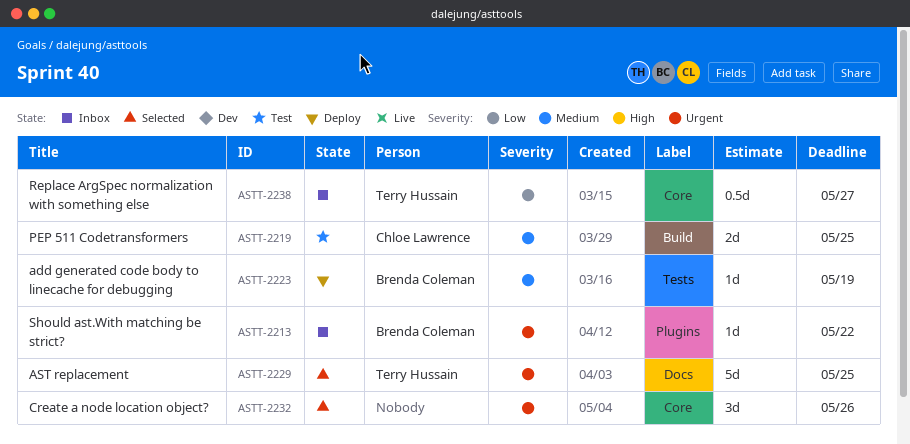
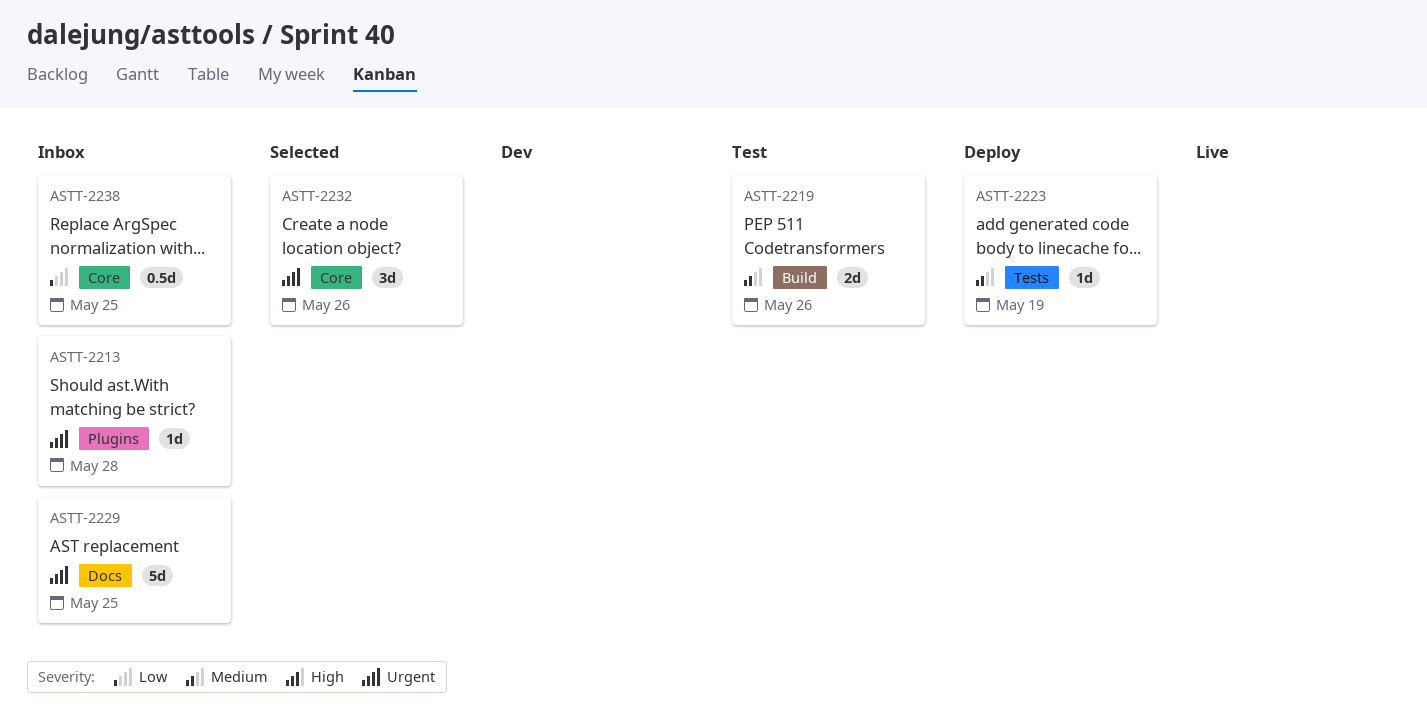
ASTT-2213, due: May 22 -> May 28
ASTT-2219, due: May 25 -> May 26
ASTT-2229, status: Selected -> Inbox
ASTT-2238, due: May 27 -> May 25

